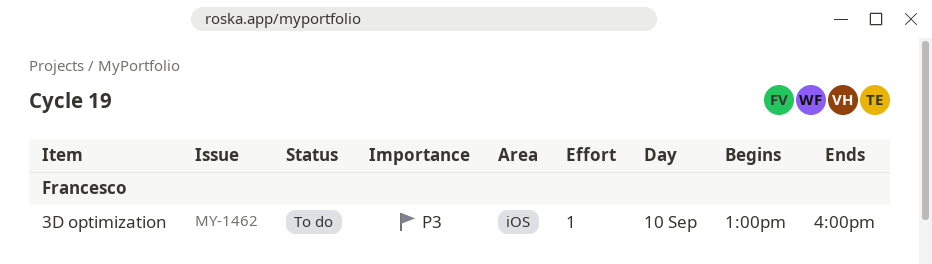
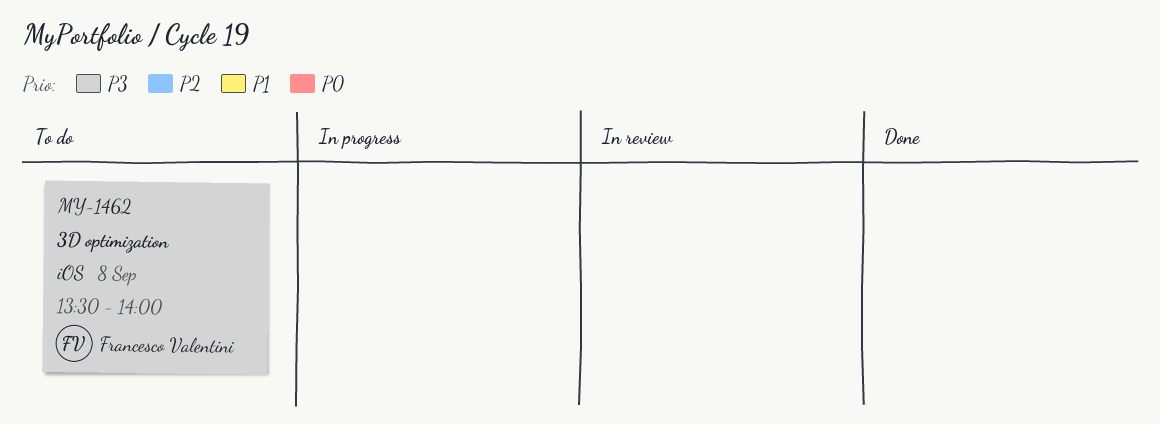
MY-1462, day: Sep 10 -> Sep 8
MY-1462, begins: 13:00 -> 13:30
MY-1462, ends: 16:00 -> 14:00

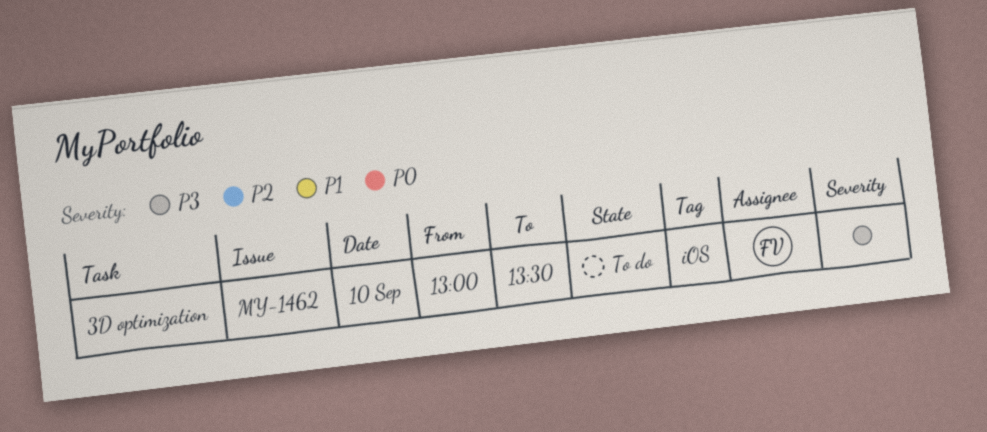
MY-1462, day: Sep 8 -> Sep 10
MY-1462, begins: 13:30 -> 13:00
MY-1462, ends: 14:00 -> 13:30

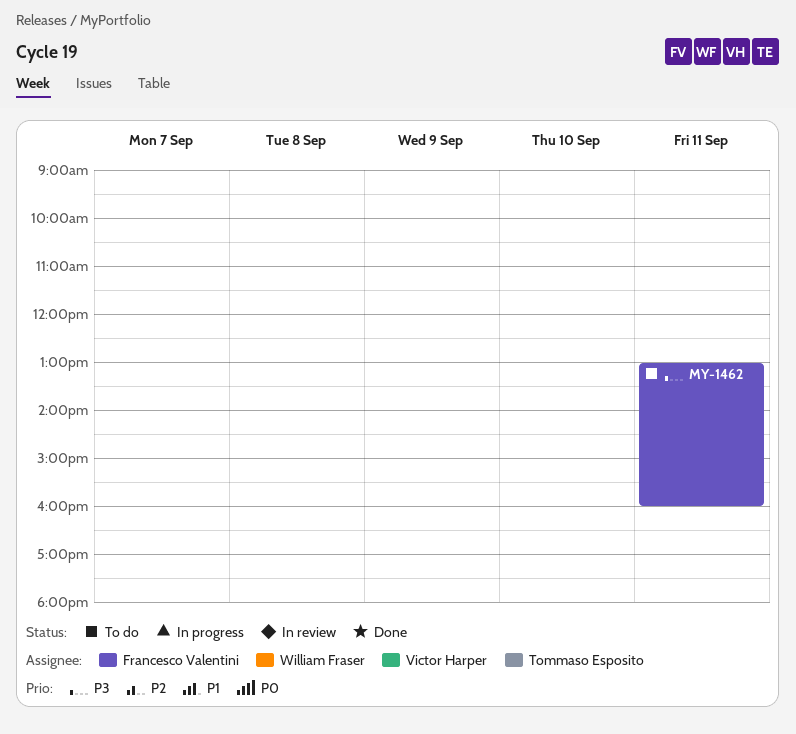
MY-1462, day: Sep 10 -> Sep 11
MY-1462, ends: 13:30 -> 16:00

